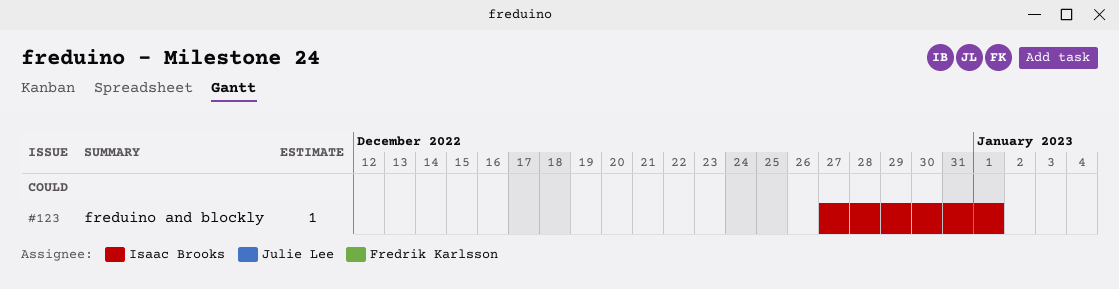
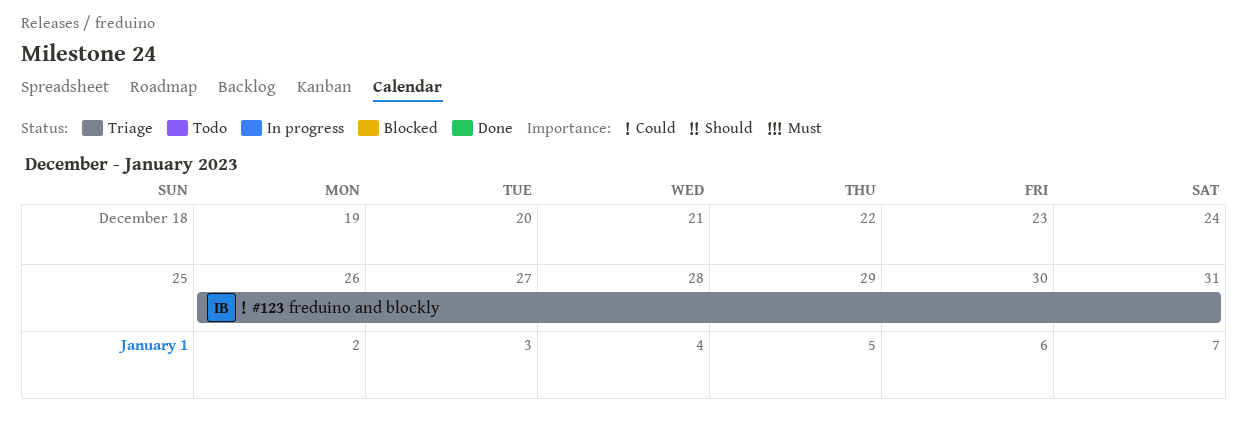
#123, start: Dec 27 -> Dec 26
#123, due: Jan 1 -> Dec 31

